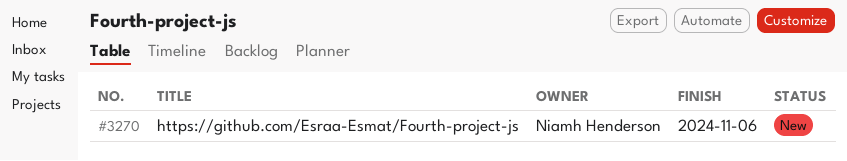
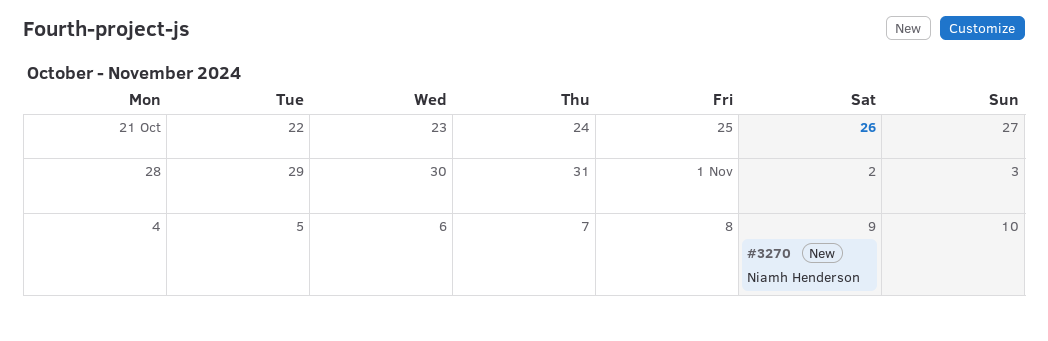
#3270, due: Nov 6 -> Nov 9

